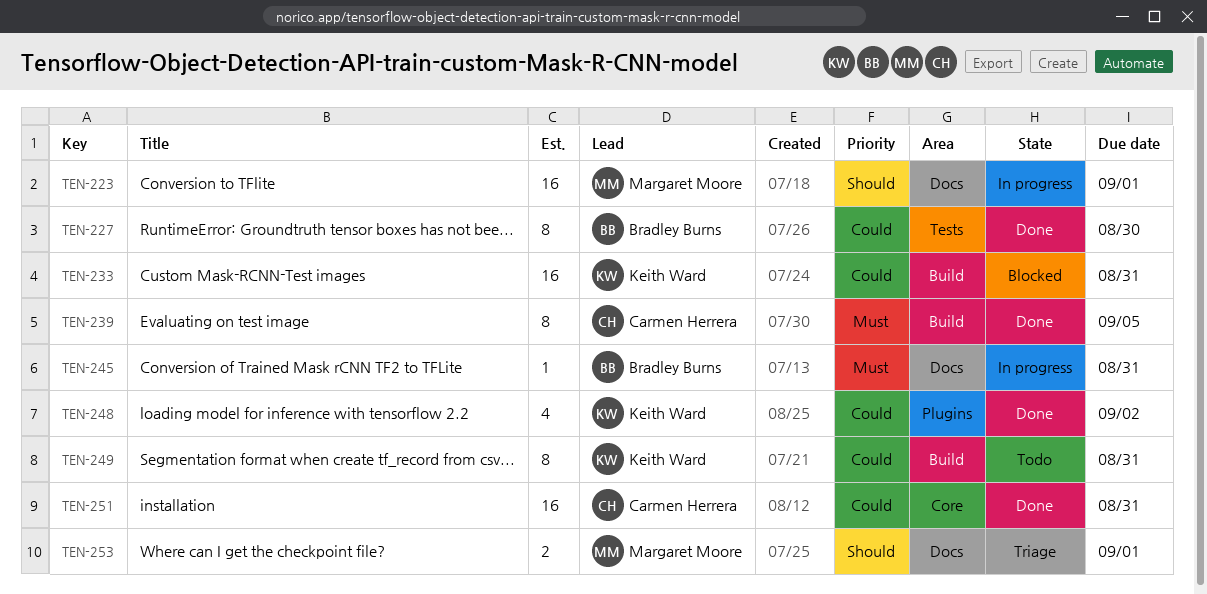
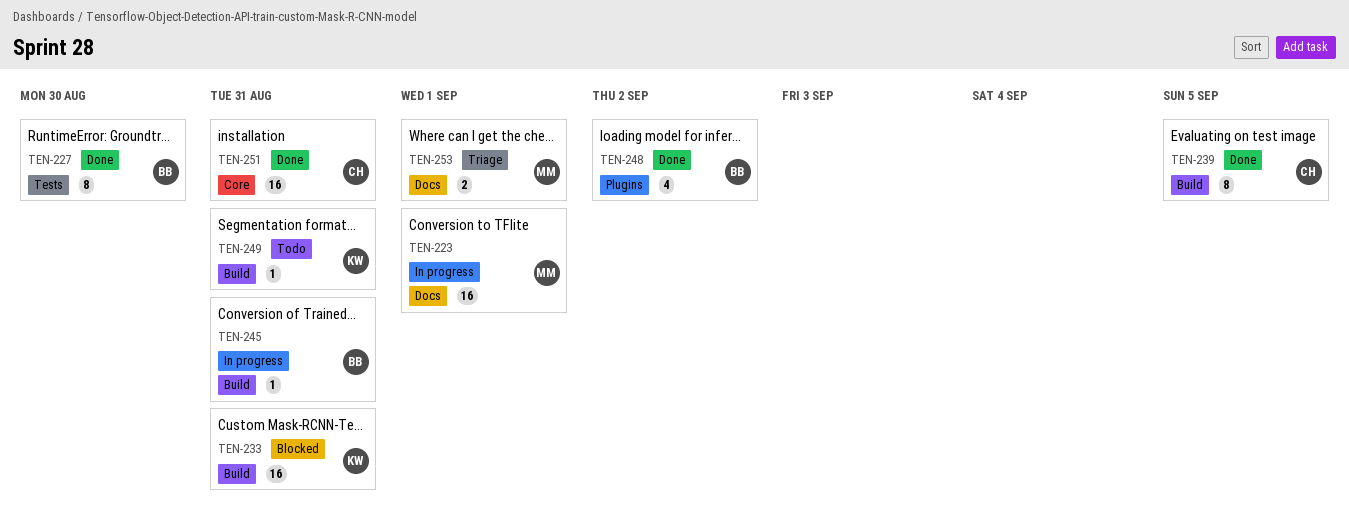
TEN-245, label: Docs -> Build
TEN-248, owner: Keith Ward -> Bradley Burns
TEN-249, estimate: 8 -> 1

